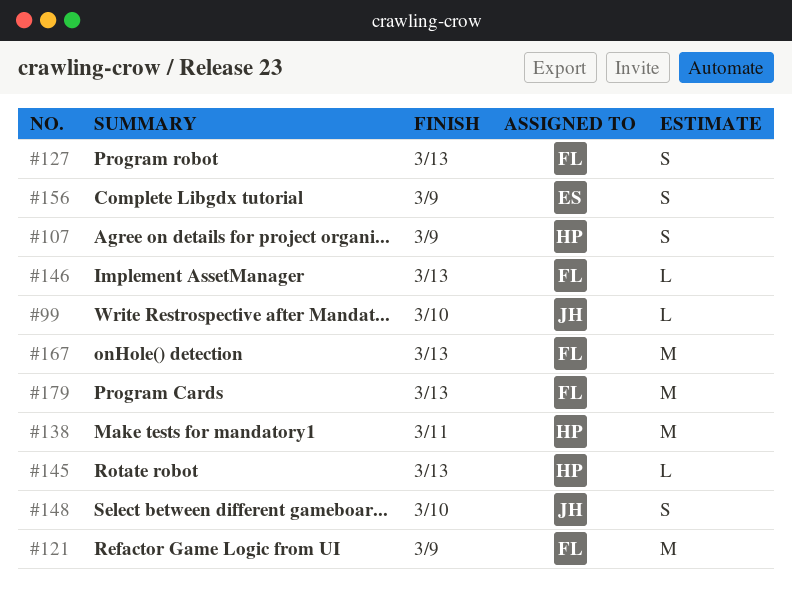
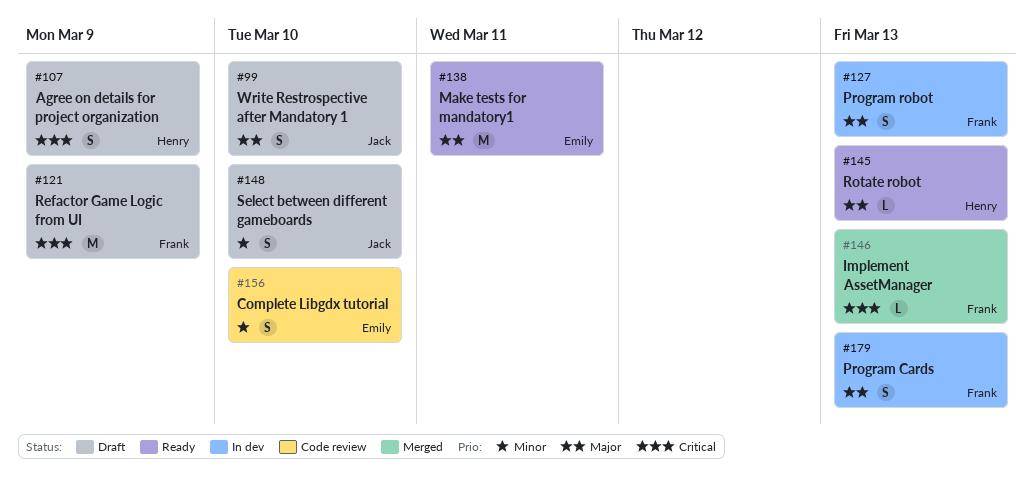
#99, estimate: L -> S
#138, owner: Henry -> Emily
#156, due: Mar 9 -> Mar 10
#167: present -> none
#179, estimate: M -> S

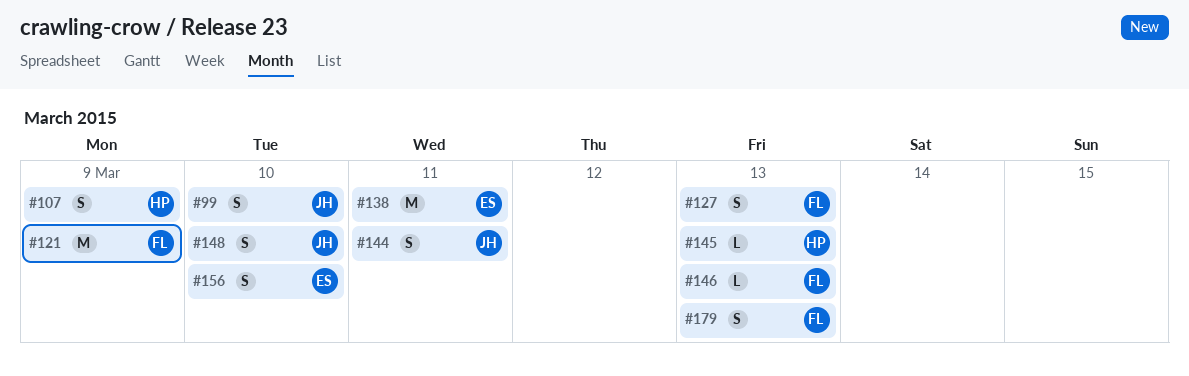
#144: none -> present

